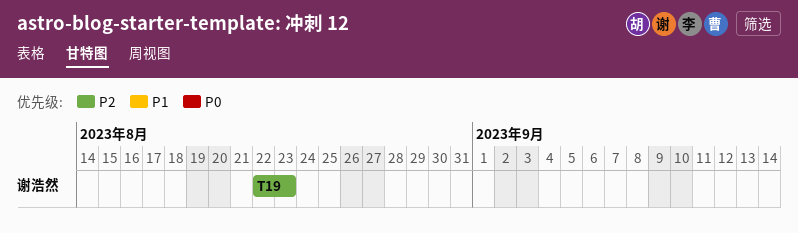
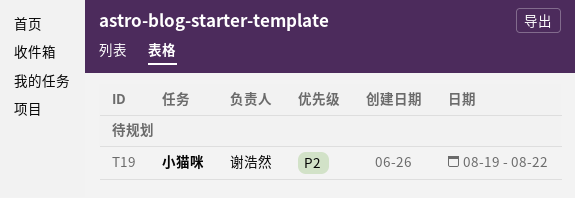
T19, start: Aug 22 -> Aug 19
T19, due: Aug 23 -> Aug 22

